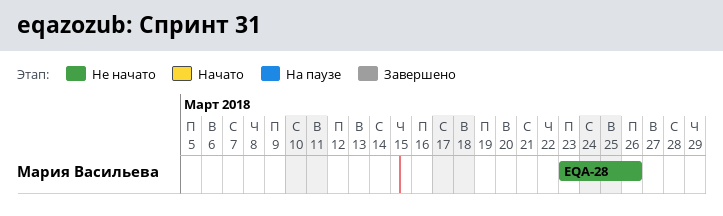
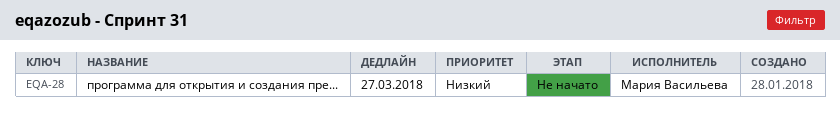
EQA-28, due: Mar 26 -> Mar 27

